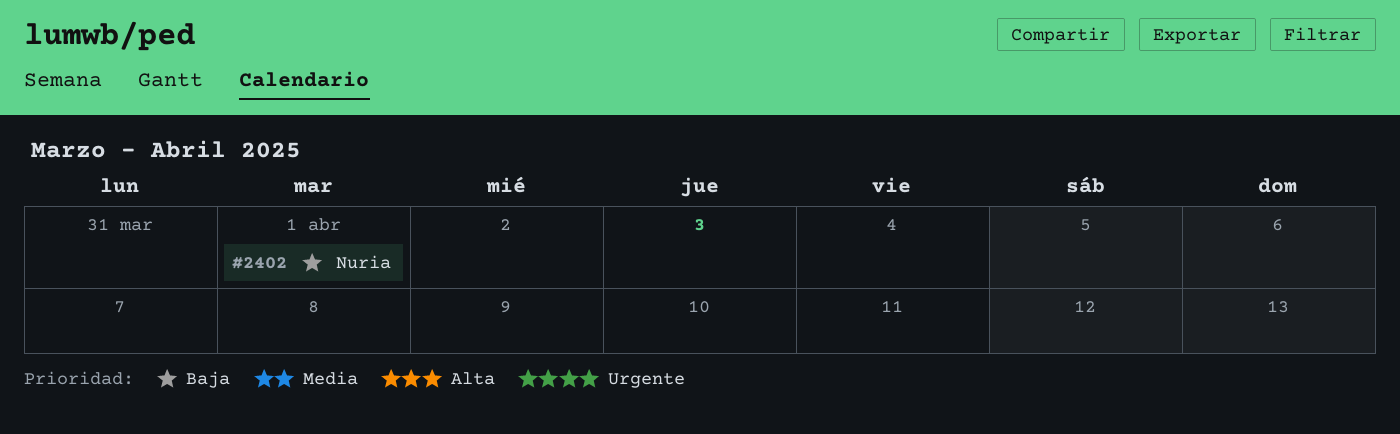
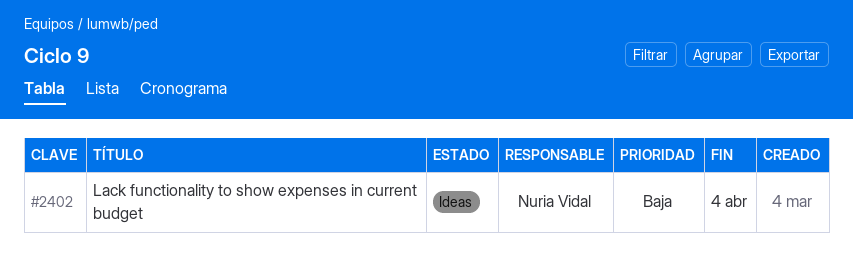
#2402, due: Apr 1 -> Apr 4

